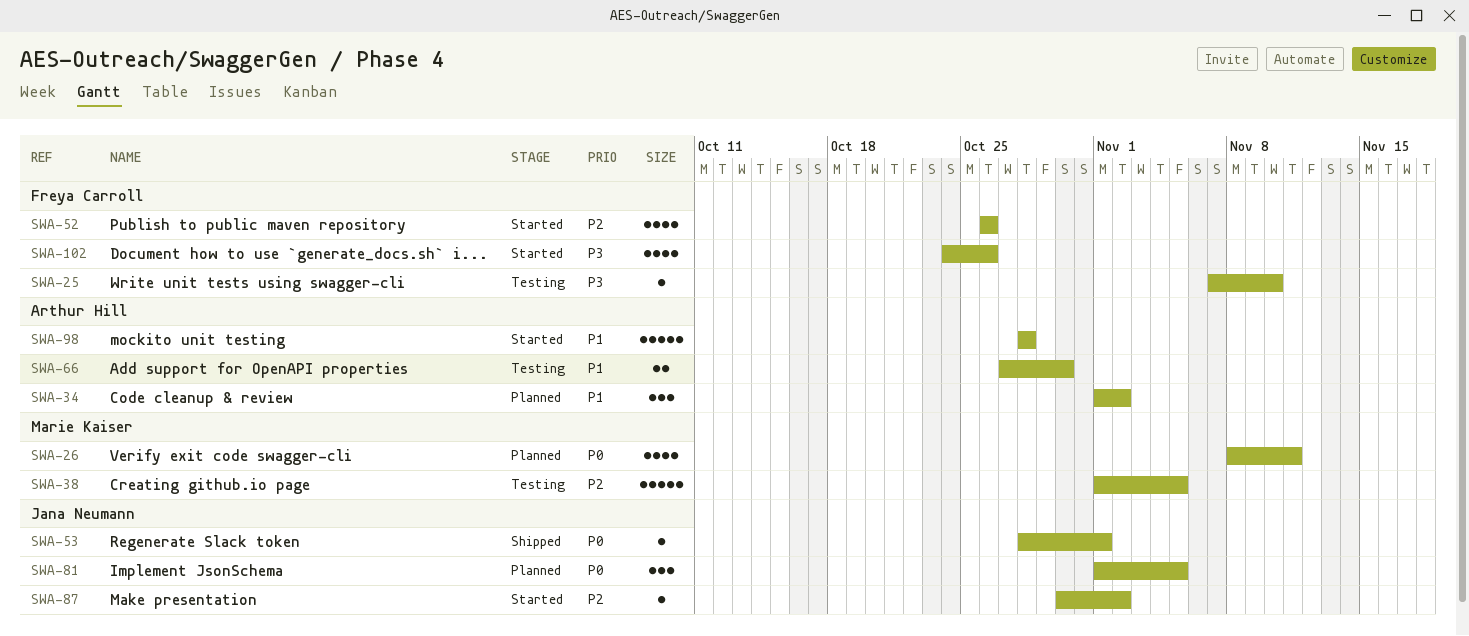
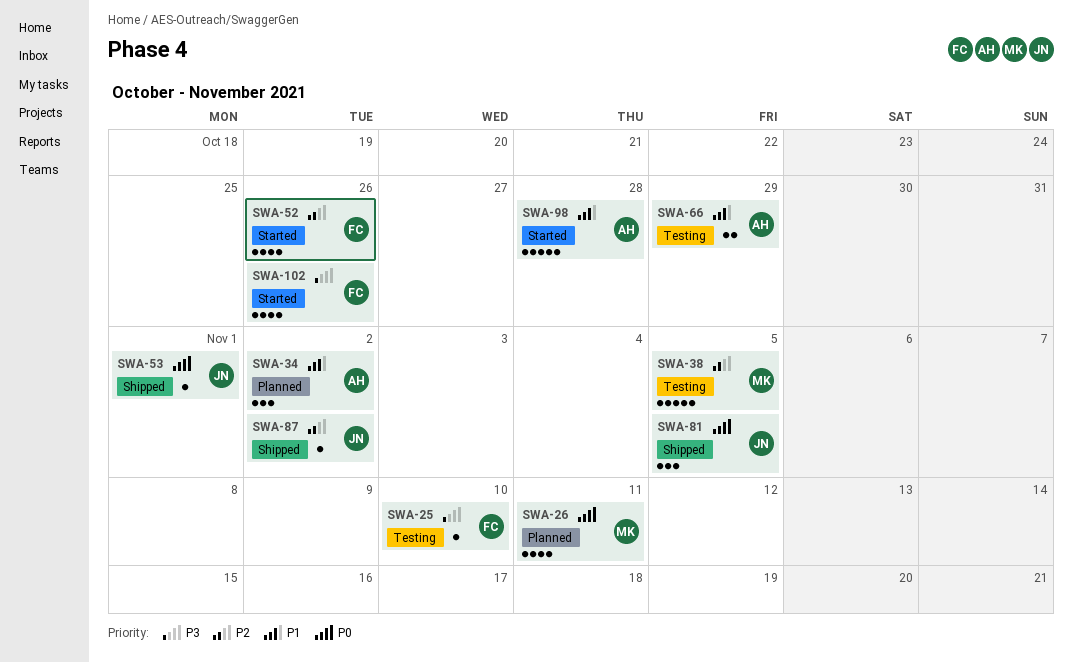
SWA-66, due: Oct 30 -> Oct 29
SWA-81, status: Planned -> Shipped
SWA-87, status: Started -> Shipped

